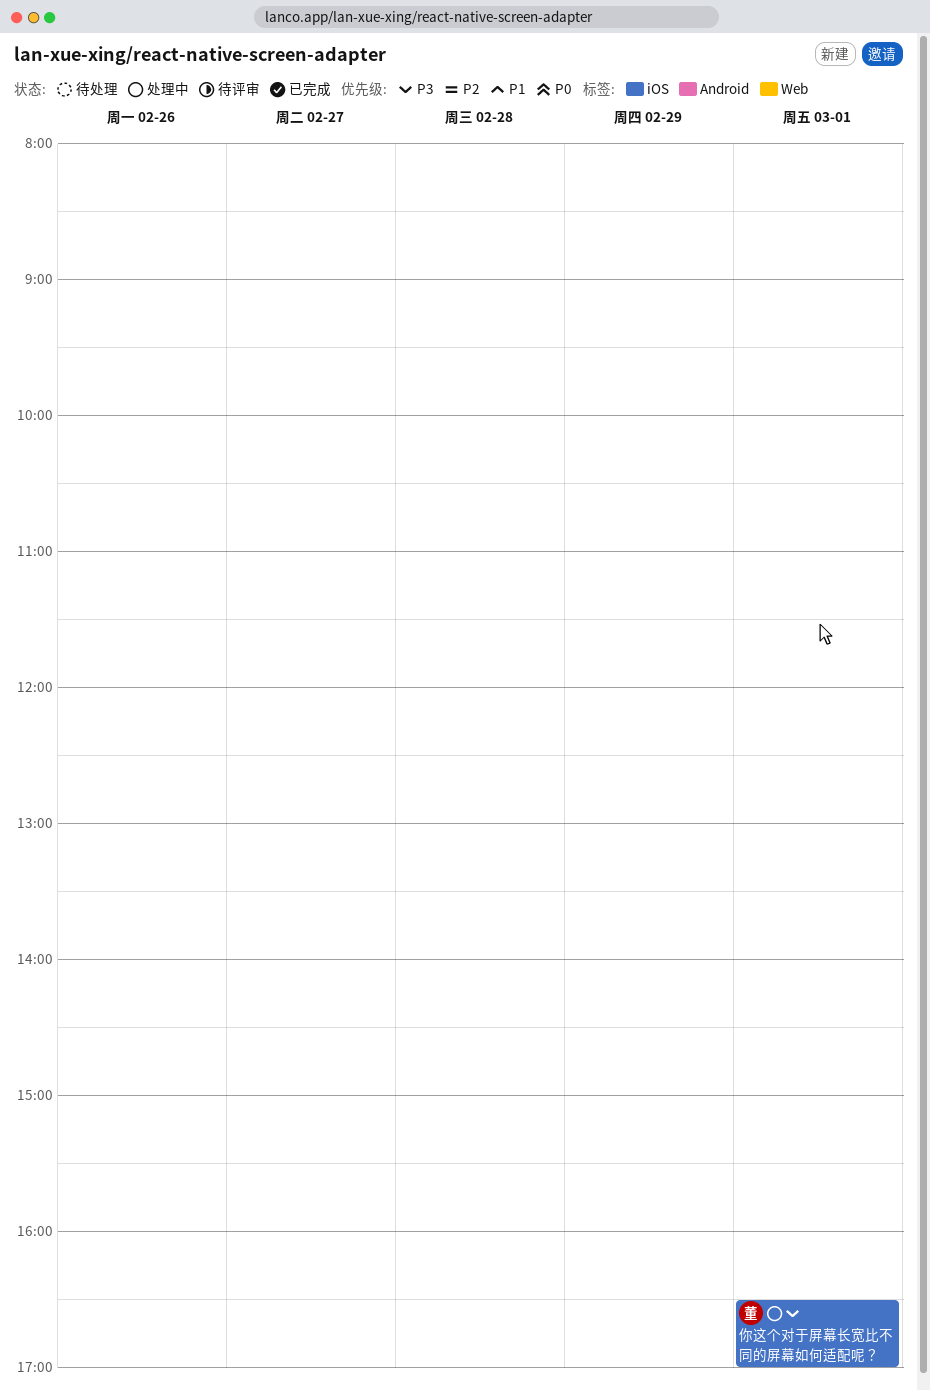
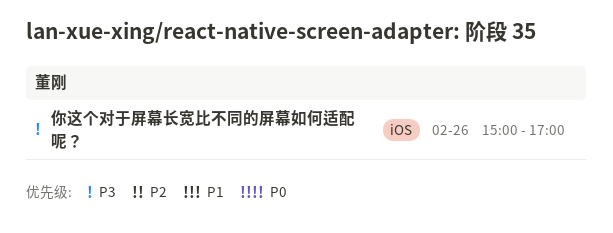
你这个对于屏幕长宽比不同的屏幕如何适配呢？, day: Mar 1 -> Feb 26
你这个对于屏幕长宽比不同的屏幕如何适配呢？, begins: 16:30 -> 15:00

